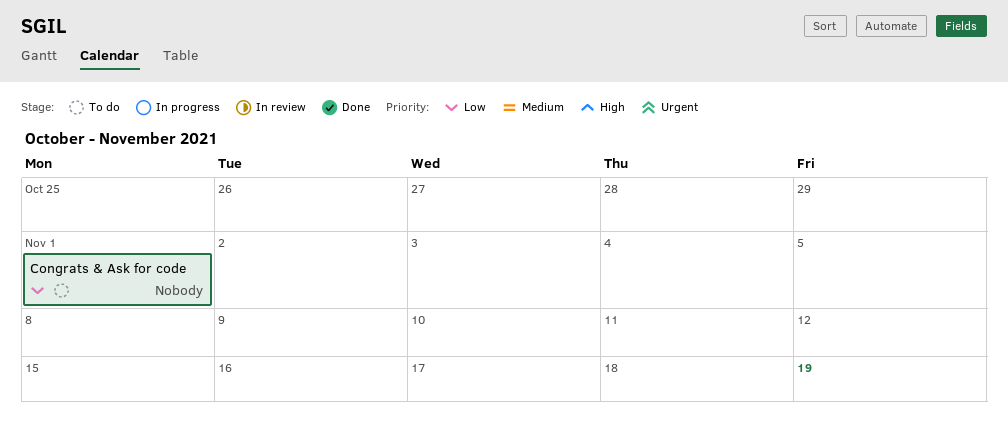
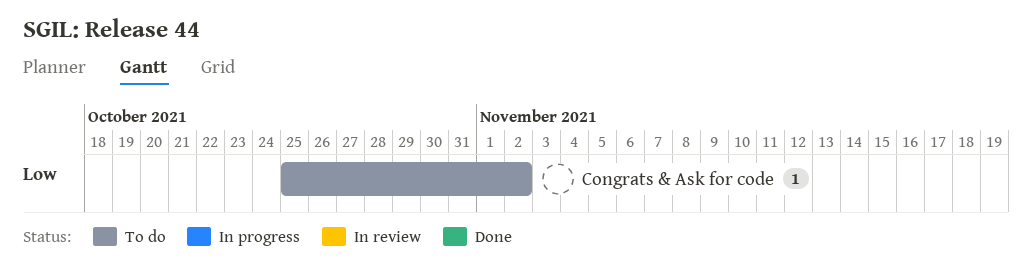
Congrats & Ask for code, due: Nov 1 -> Nov 2

